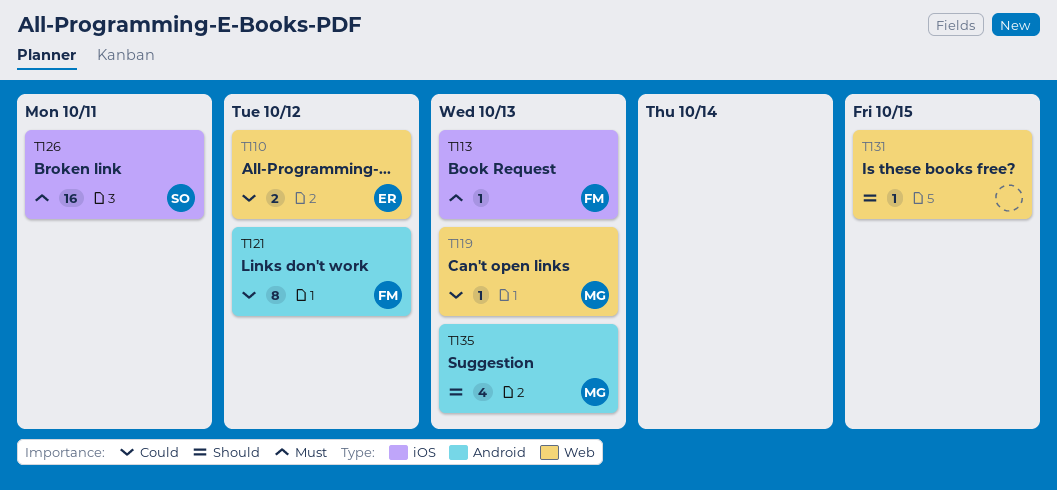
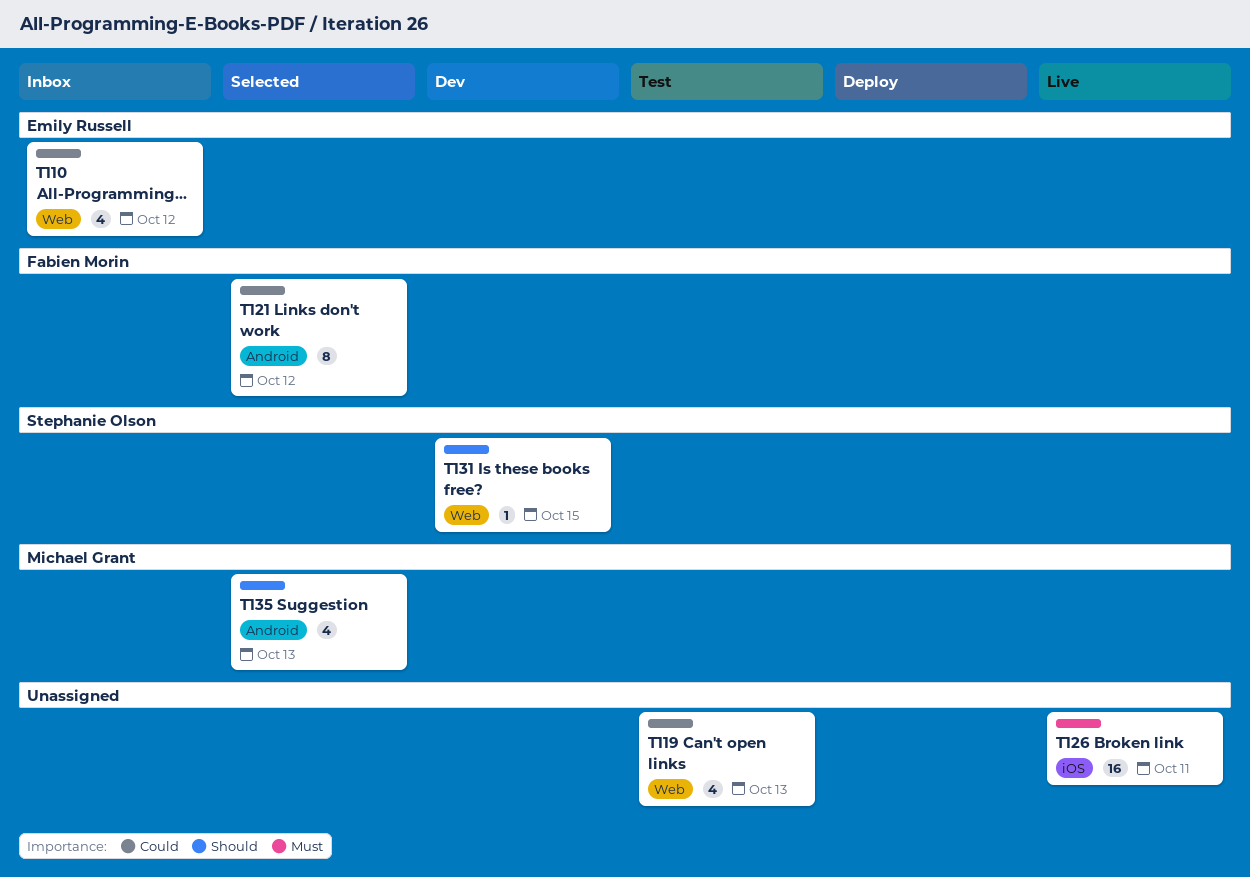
T110, estimate: 2 -> 4
T113: present -> none
T119, owner: Michael Grant -> none
T119, estimate: 1 -> 4
T126, owner: Stephanie Olson -> none
T131, owner: none -> Stephanie Olson

